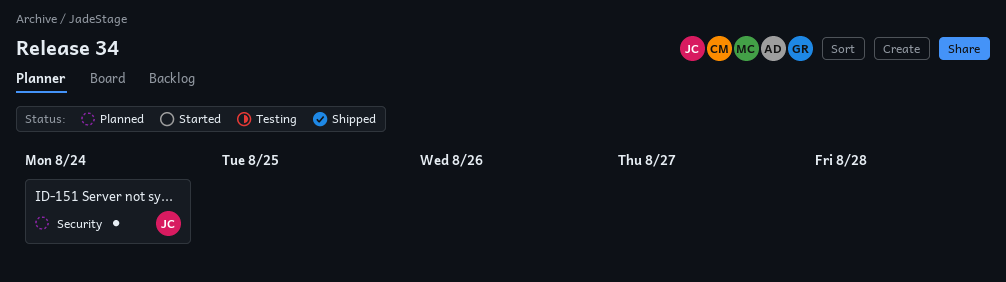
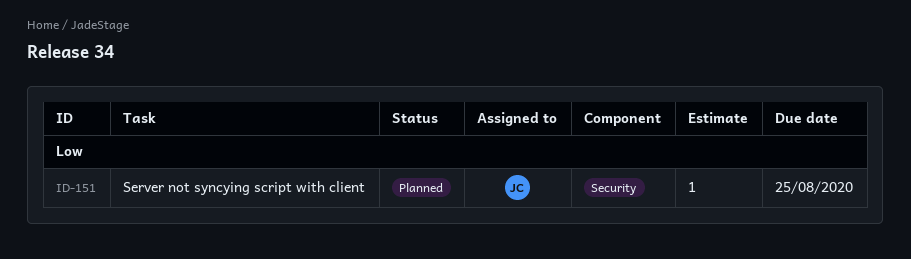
ID-151, due: Aug 24 -> Aug 25

